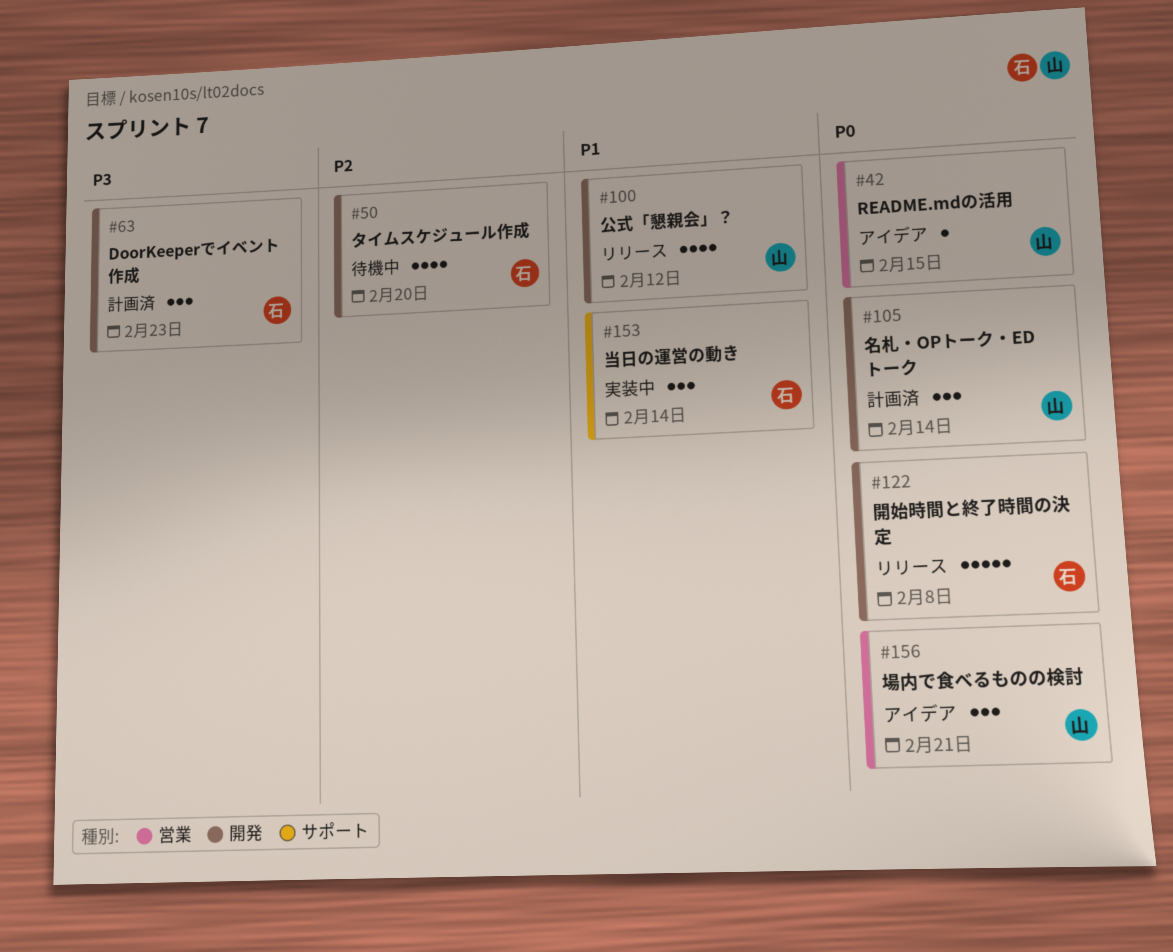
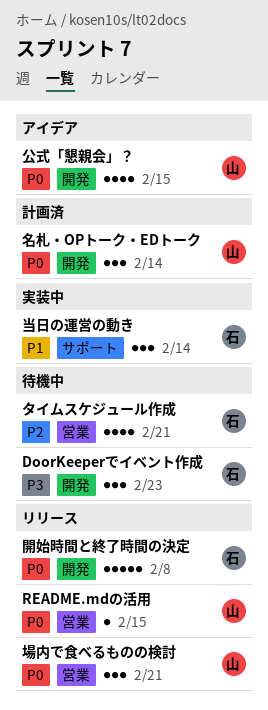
DoorKeeperでイベント作成, status: 計画済 -> 待機中
README.mdの活用, status: アイデア -> リリース
タイムスケジュール作成, label: 開発 -> 営業
タイムスケジュール作成, due: Feb 20 -> Feb 21
公式「懇親会」？, status: リリース -> アイデア
公式「懇親会」？, priority: P1 -> P0
公式「懇親会」？, due: Feb 12 -> Feb 15
場内で食べるものの検討, status: アイデア -> リリース

